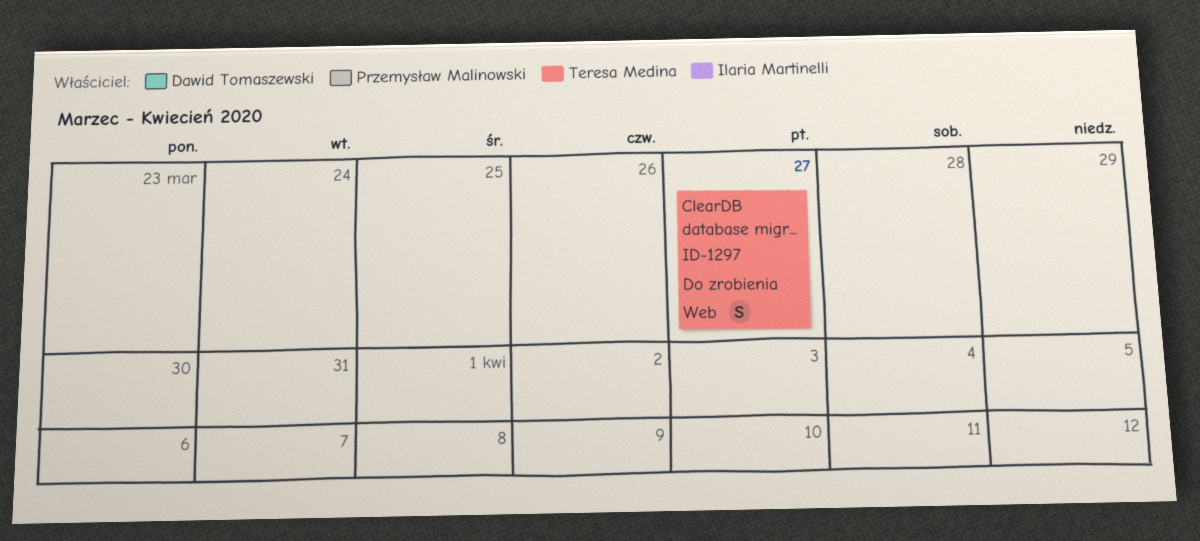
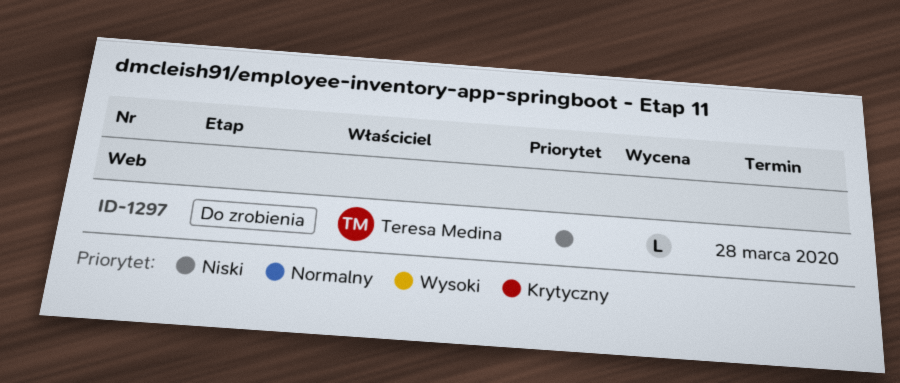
ID-1297, estimate: S -> L
ID-1297, due: Mar 27 -> Mar 28

